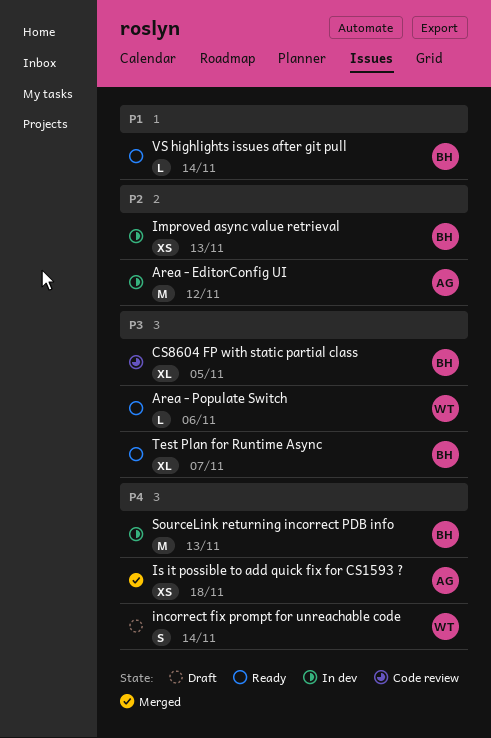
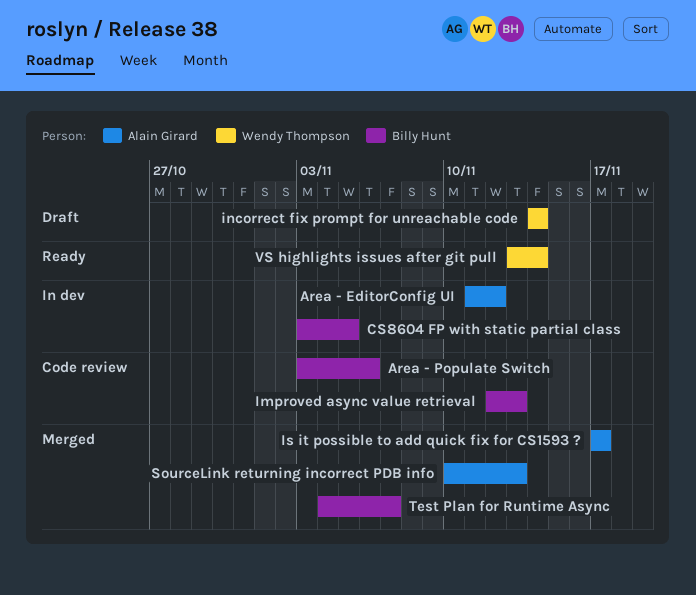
Area - Populate Switch, status: Ready -> Code review
Area - Populate Switch, owner: Wendy Thompson -> Billy Hunt
CS8604 FP with static partial class, status: Code review -> In dev
Improved async value retrieval, status: In dev -> Code review
Is it possible to add quick fix for CS1593 ?, due: Nov 18 -> Nov 17
SourceLink returning incorrect PDB info, status: In dev -> Merged
SourceLink returning incorrect PDB info, owner: Billy Hunt -> Alain Girard
Test Plan for Runtime Async, status: Ready -> Merged
VS highlights issues after git pull, owner: Billy Hunt -> Wendy Thompson

